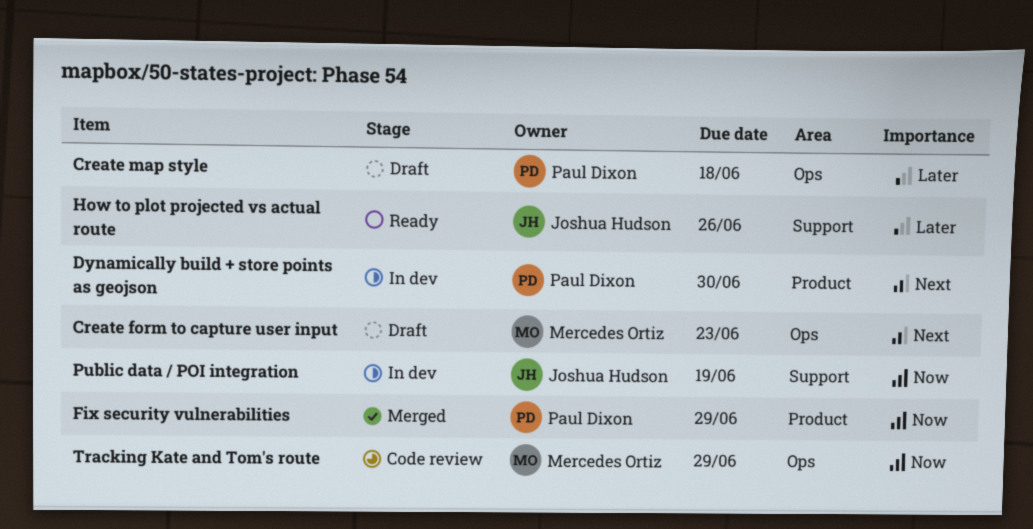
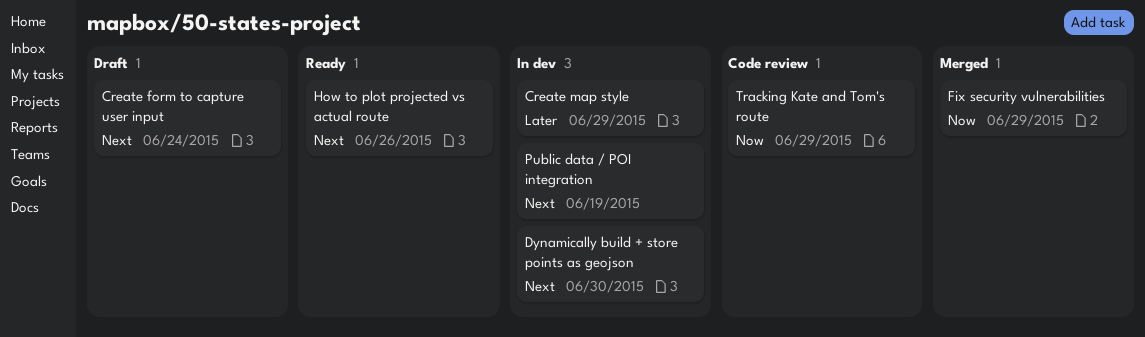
Create form to capture user input, due: Jun 23 -> Jun 24
Create map style, status: Draft -> In dev
Create map style, due: Jun 18 -> Jun 29
How to plot projected vs actual route, priority: Later -> Next
Public data / POI integration, priority: Now -> Next

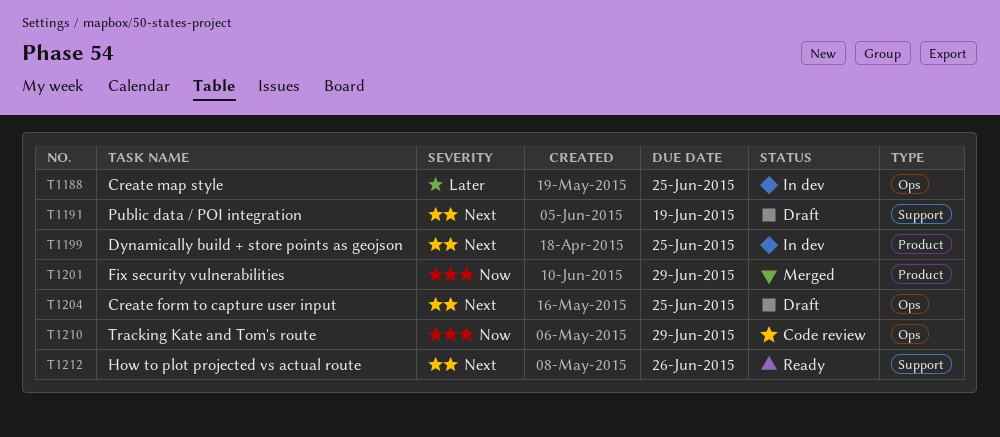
Create form to capture user input, due: Jun 24 -> Jun 25
Create map style, due: Jun 29 -> Jun 25
Dynamically build + store points as geojson, due: Jun 30 -> Jun 25
Public data / POI integration, status: In dev -> Draft

